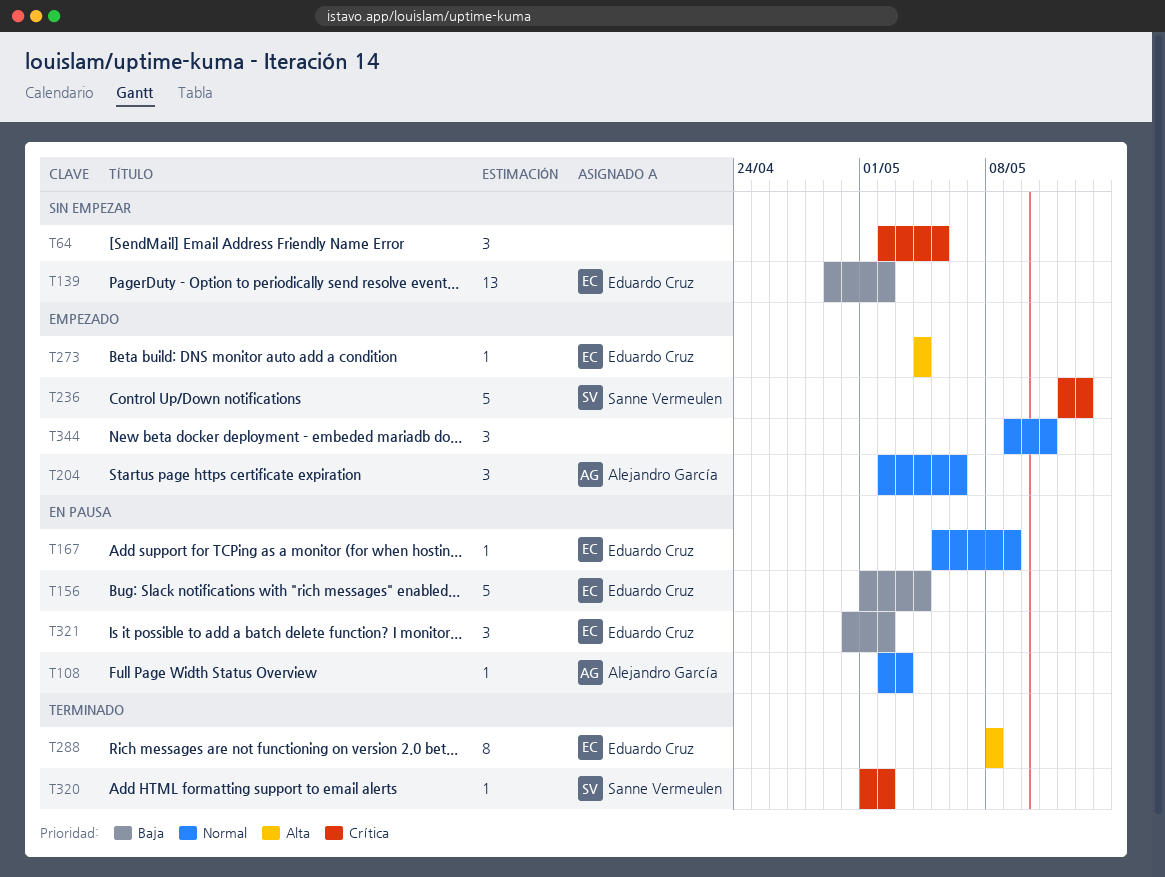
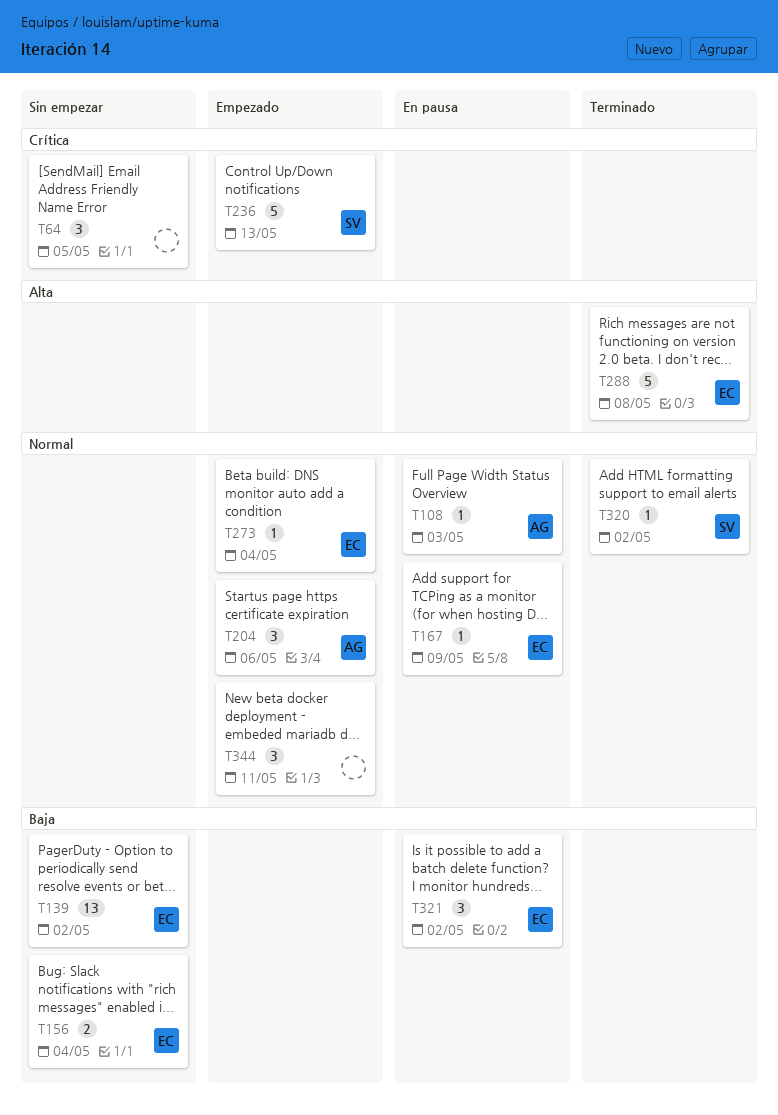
T156, status: En pausa -> Sin empezar
T156, estimate: 5 -> 2
T273, priority: Alta -> Normal
T288, estimate: 8 -> 5
T320, priority: Crítica -> Normal

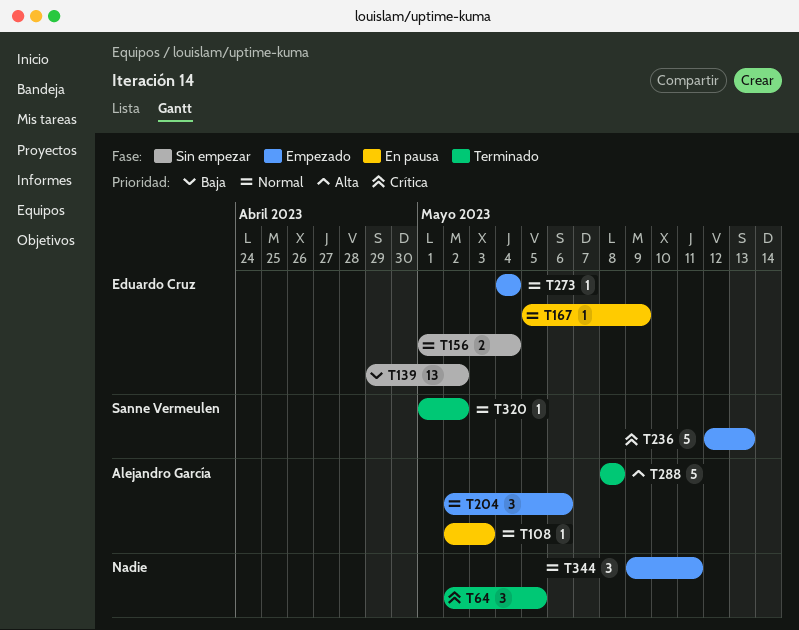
T64, status: Sin empezar -> Terminado
T156, priority: Baja -> Normal
T288, owner: Eduardo Cruz -> Alejandro García
T321: present -> none

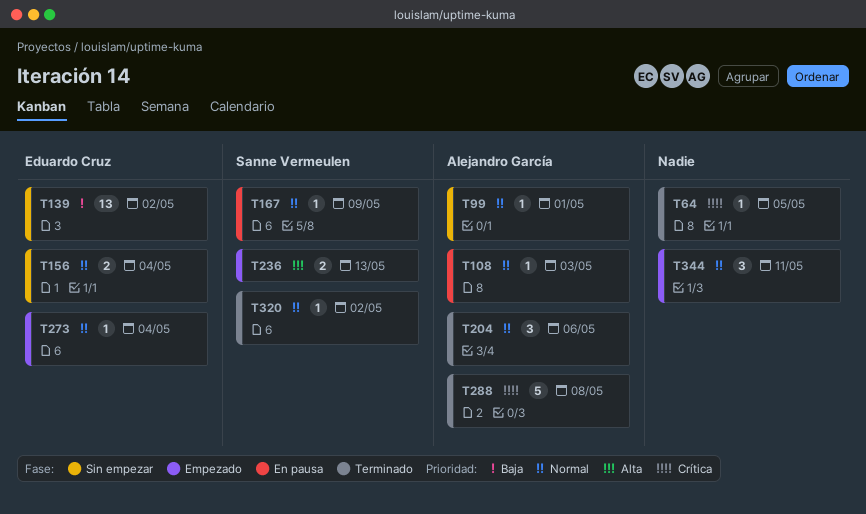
T64, estimate: 3 -> 1
T99: none -> present
T167, owner: Eduardo Cruz -> Sanne Vermeulen
T204, status: Empezado -> Terminado
T236, priority: Crítica -> Alta
T236, estimate: 5 -> 2
T288, priority: Alta -> Crítica

